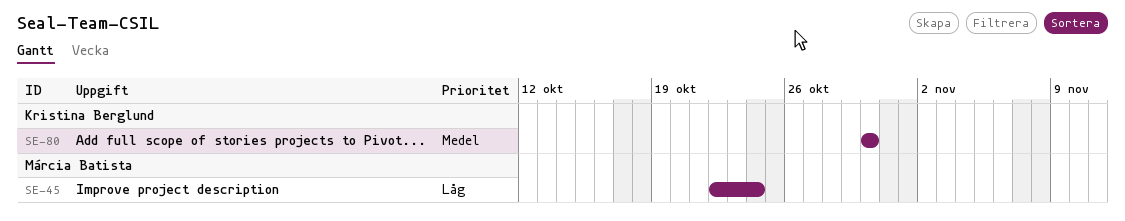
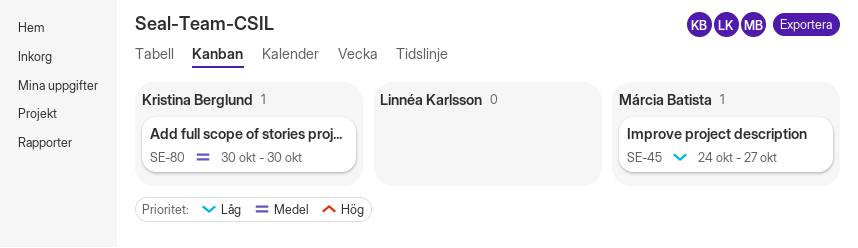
SE-45, start: Oct 22 -> Oct 24
SE-45, due: Oct 24 -> Oct 27

